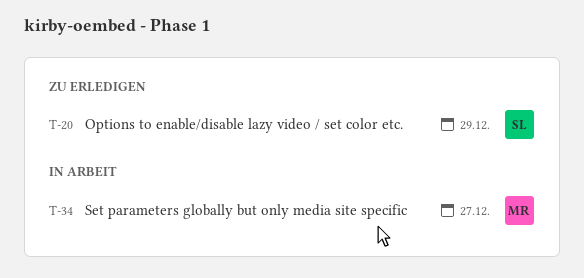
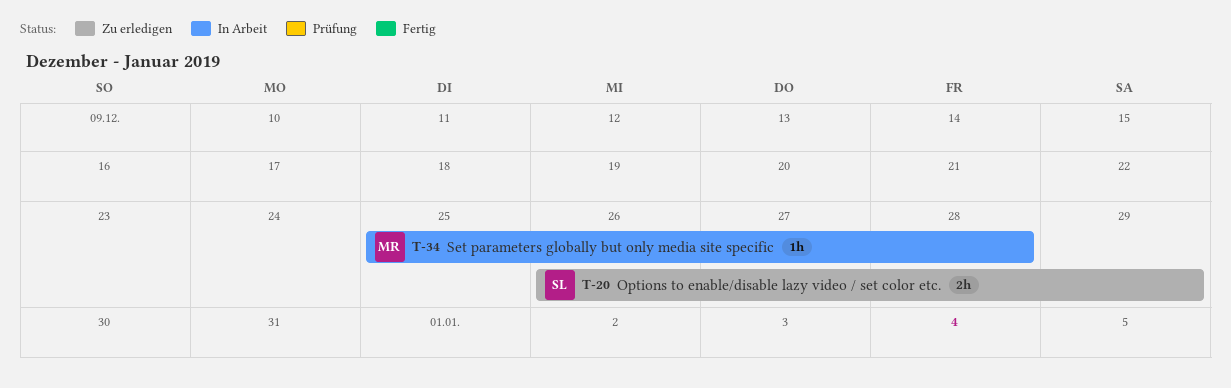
T-34, due: Dec 27 -> Dec 28

